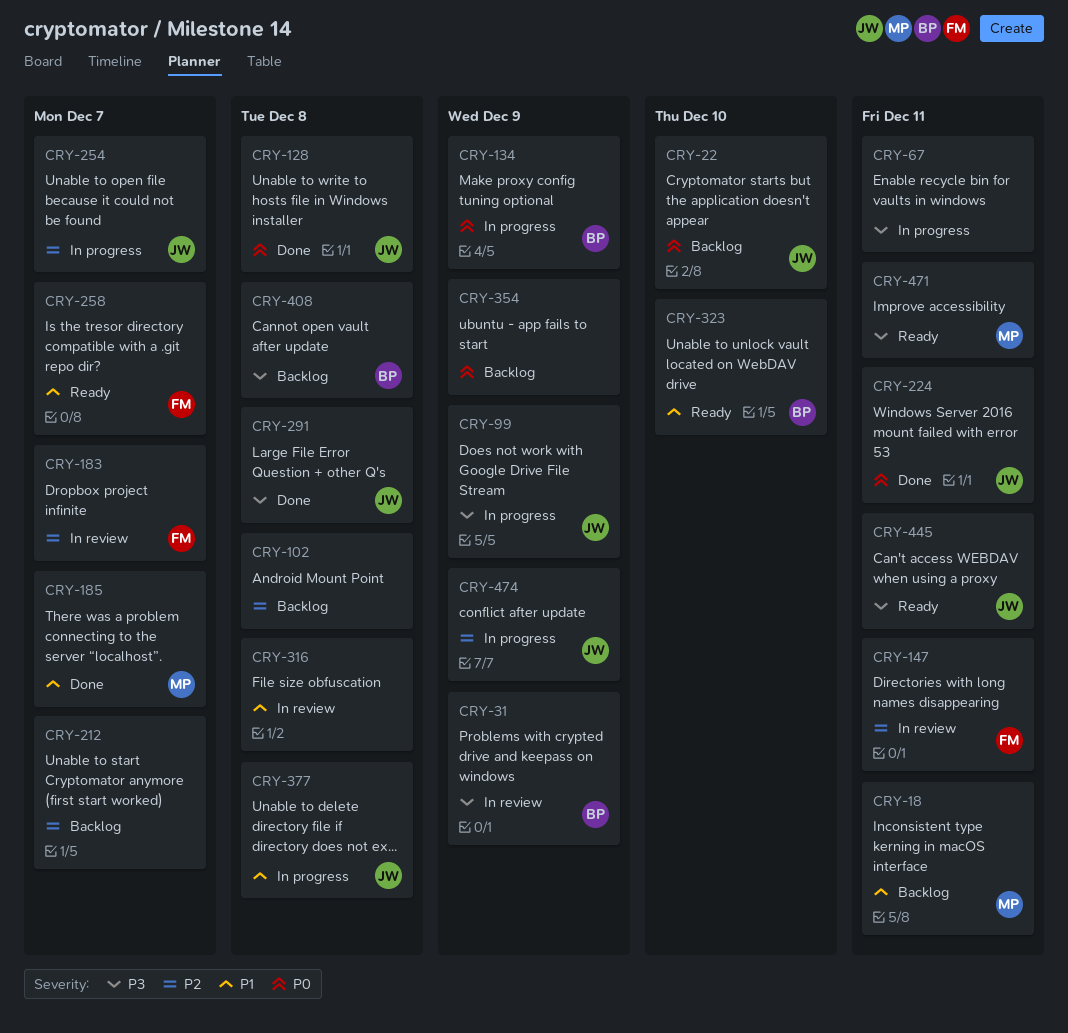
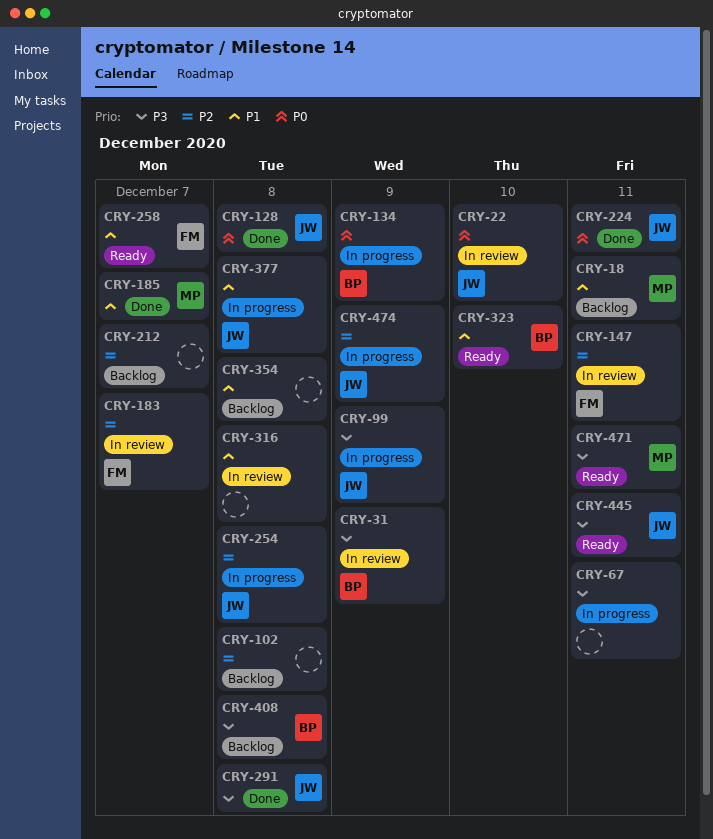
CRY-22, status: Backlog -> In review
CRY-254, due: Dec 7 -> Dec 8
CRY-354, priority: P0 -> P1
CRY-354, due: Dec 9 -> Dec 8

